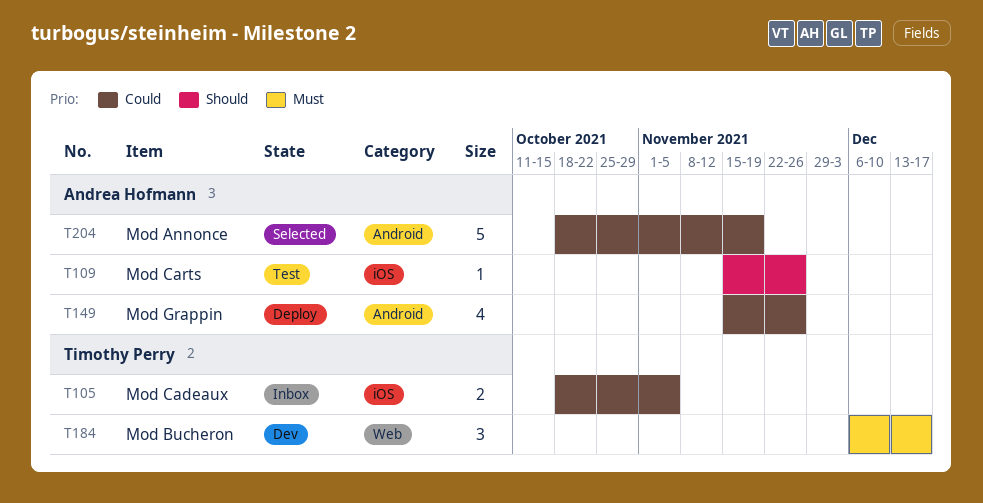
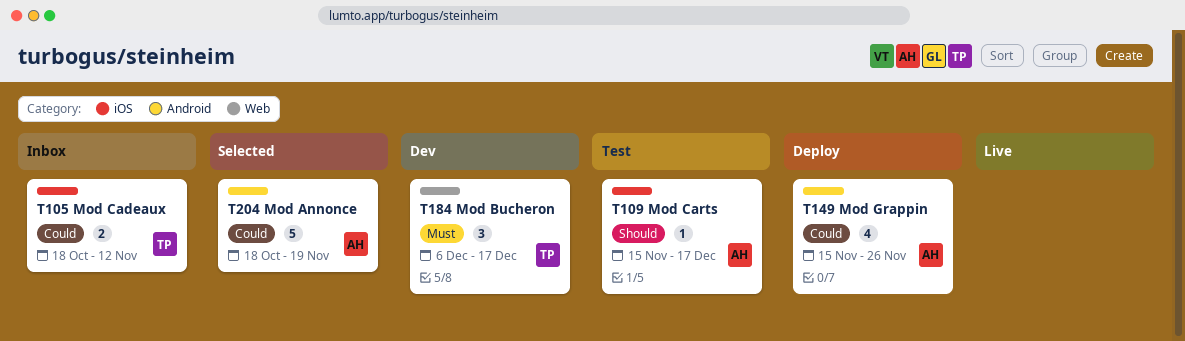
T105, due: Nov 5 -> Nov 12
T109, due: Nov 26 -> Dec 17

